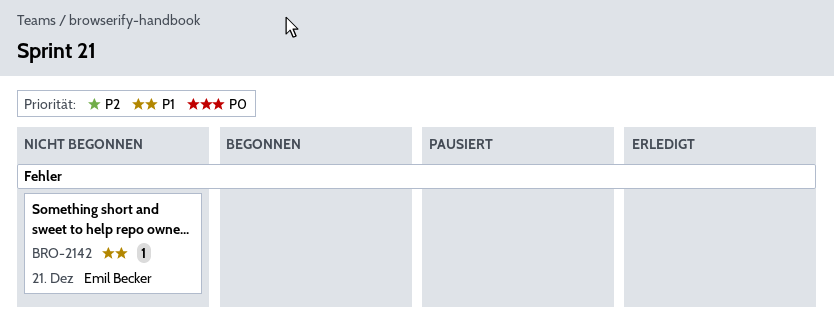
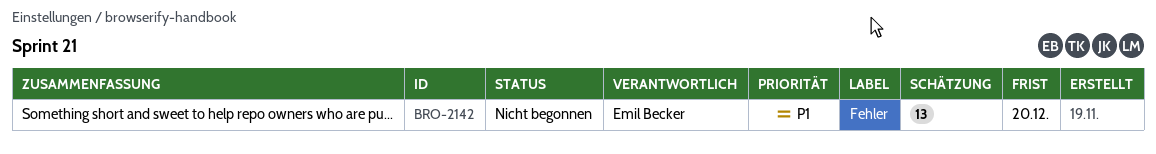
BRO-2142, estimate: 1 -> 13
BRO-2142, due: Dec 21 -> Dec 20

